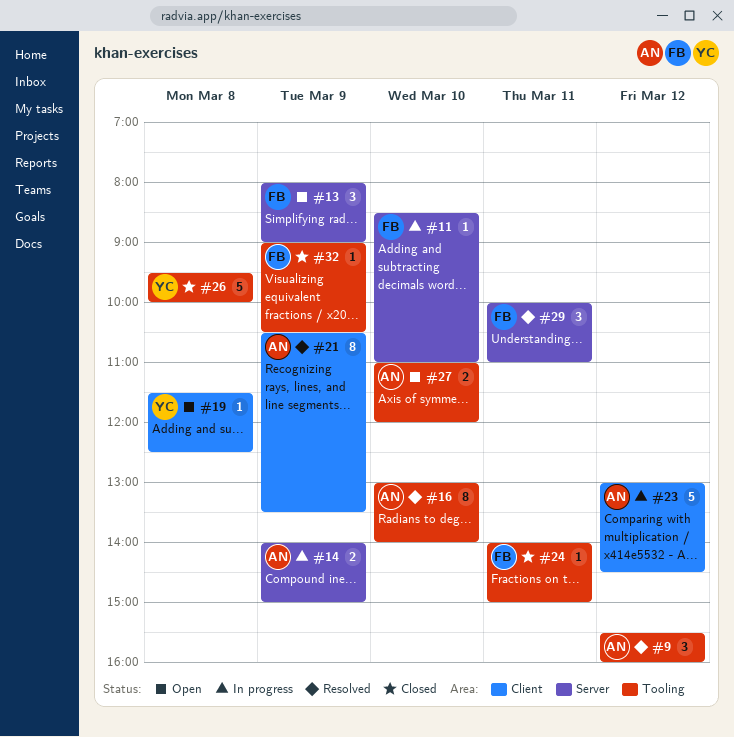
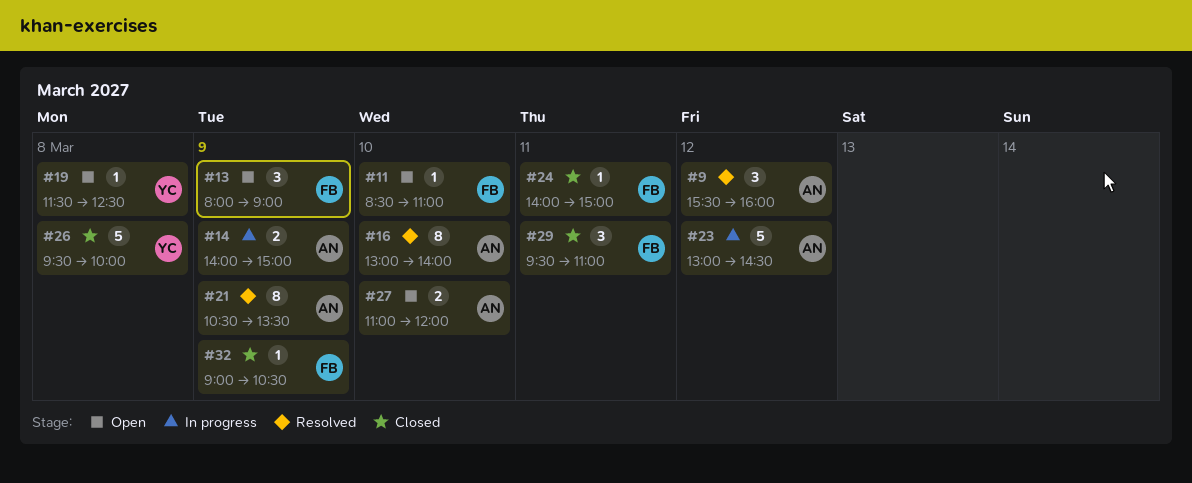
#11, status: In progress -> Open
#29, status: Resolved -> Closed
#29, begins: 10:00 -> 09:30

